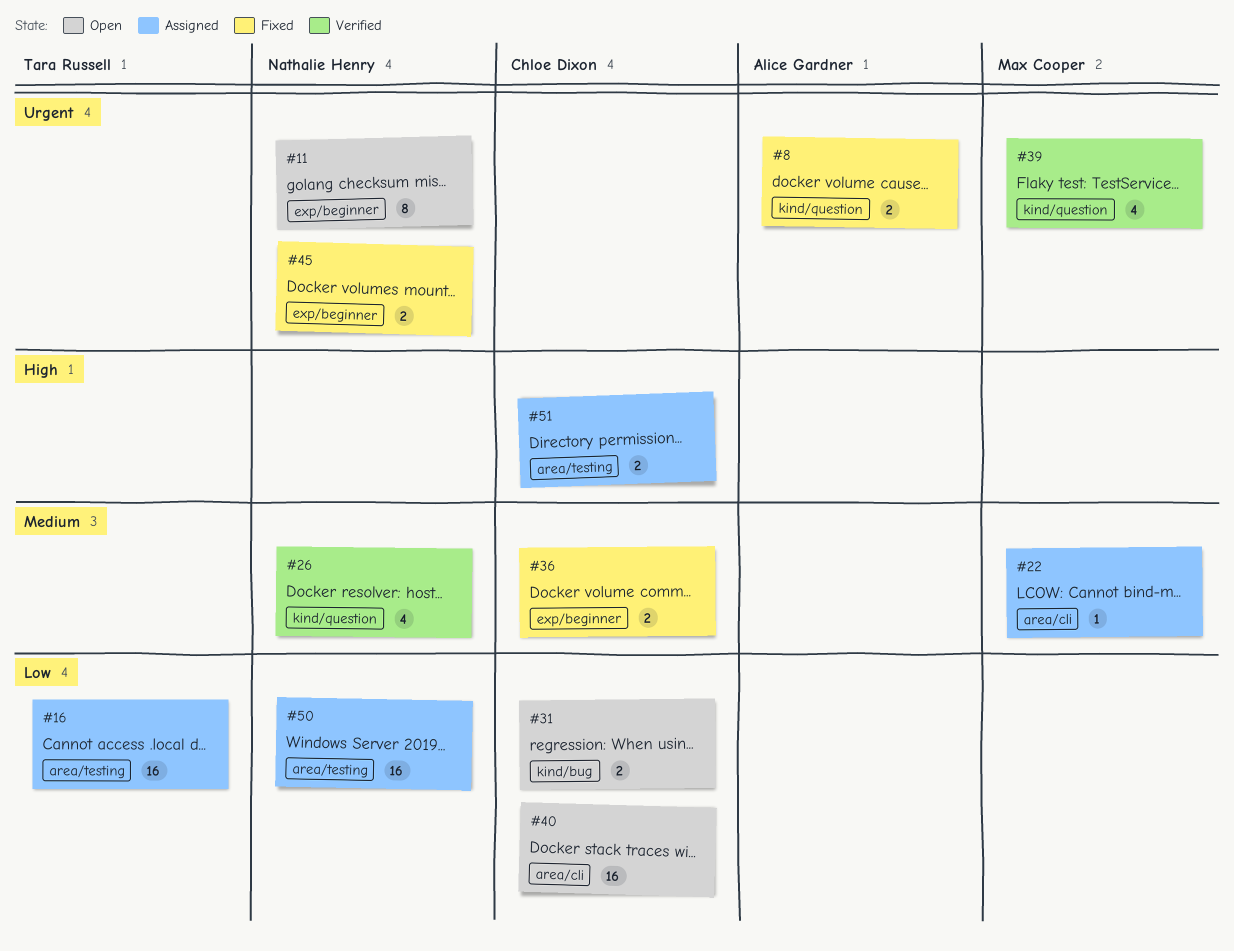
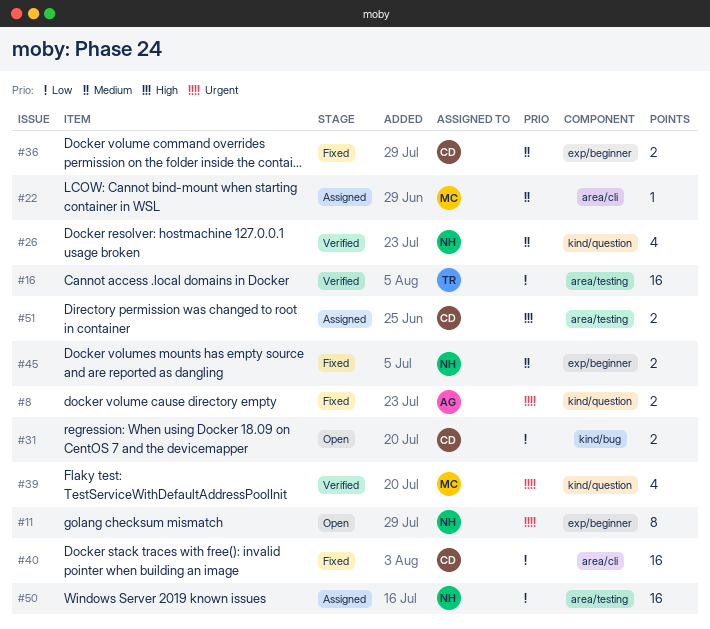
#16, status: Assigned -> Verified
#40, status: Open -> Fixed
#45, priority: Urgent -> Medium

